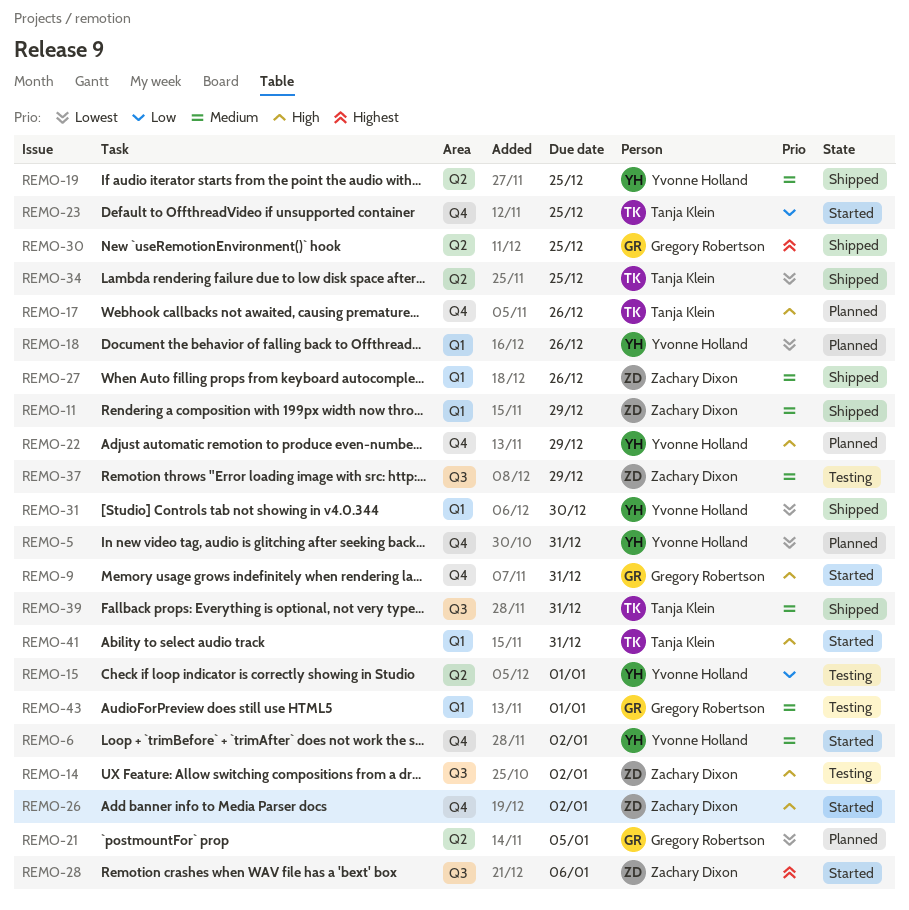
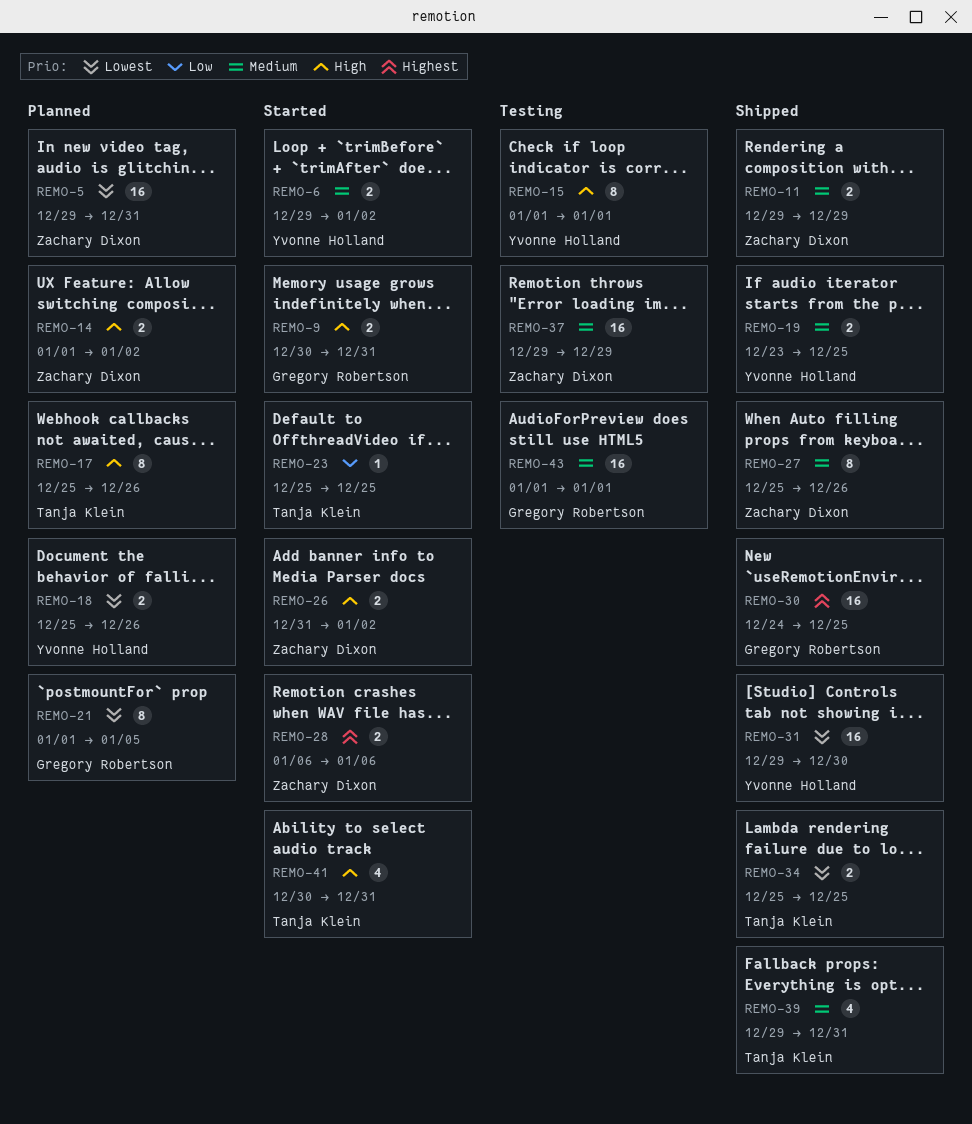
REMO-5, owner: Yvonne Holland -> Zachary Dixon
REMO-14, status: Testing -> Planned
REMO-15, priority: Low -> High
REMO-22: present -> none

